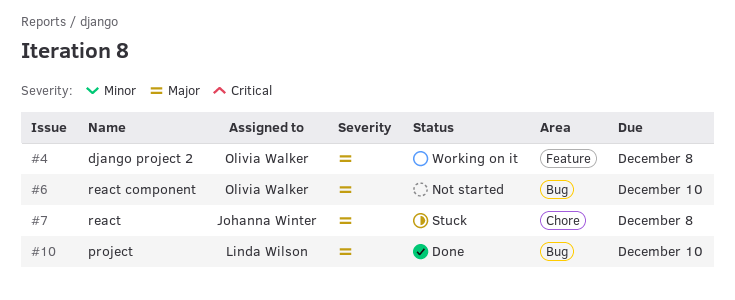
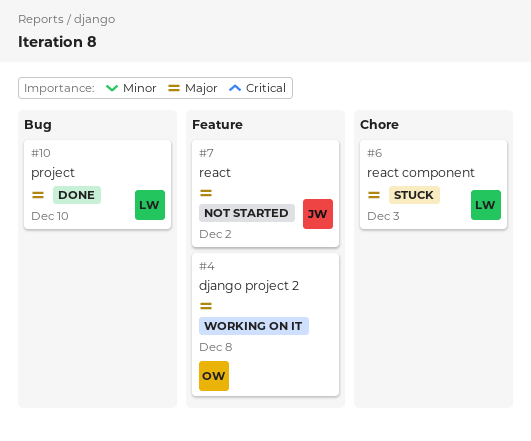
#6, status: Not started -> Stuck
#6, owner: Olivia Walker -> Linda Wilson
#6, label: Bug -> Chore
#6, due: Dec 10 -> Dec 3
#7, status: Stuck -> Not started
#7, label: Chore -> Feature
#7, due: Dec 8 -> Dec 2

